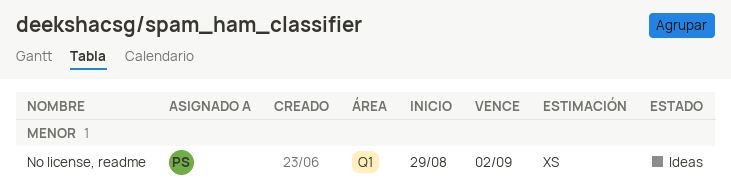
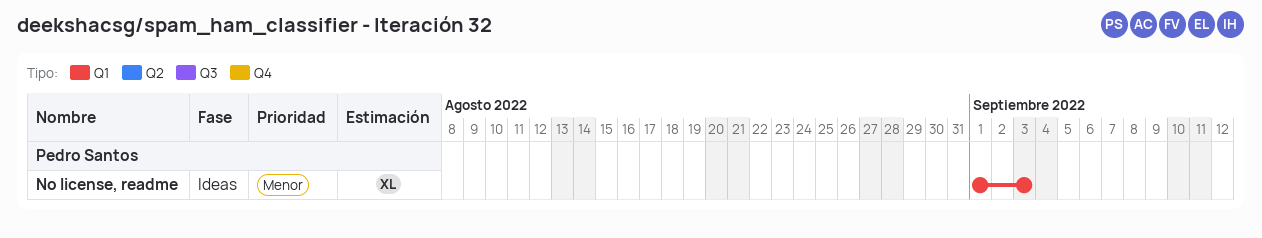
No license, readme, estimate: XS -> XL
No license, readme, start: Aug 29 -> Sep 1
No license, readme, due: Sep 2 -> Sep 3

